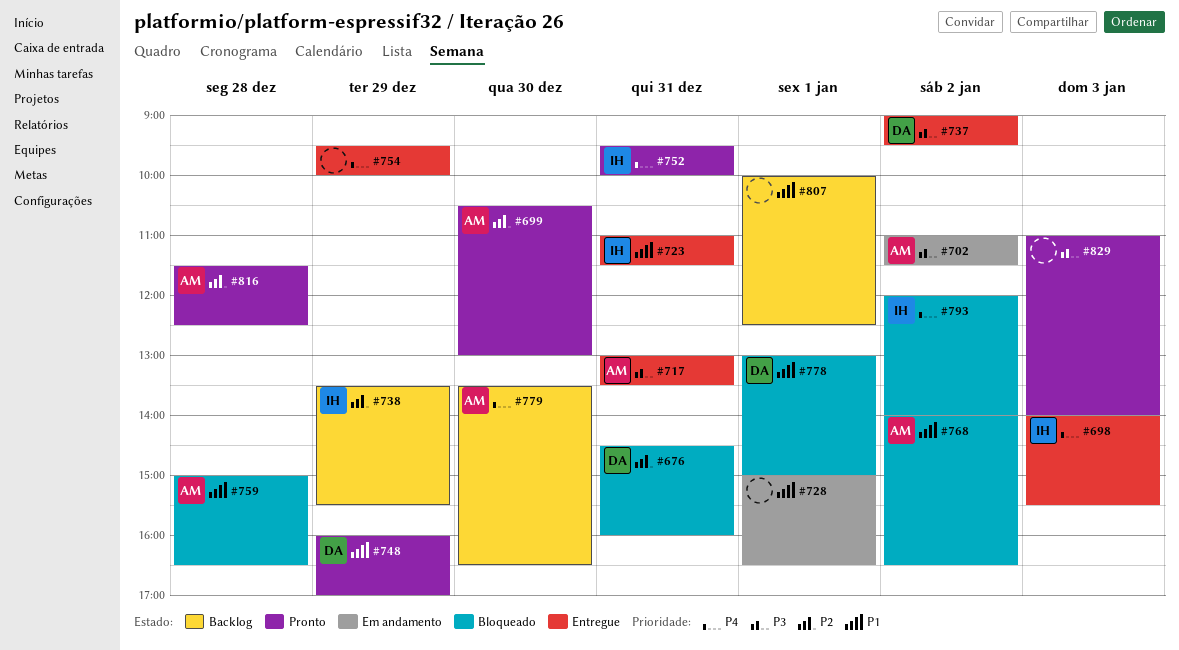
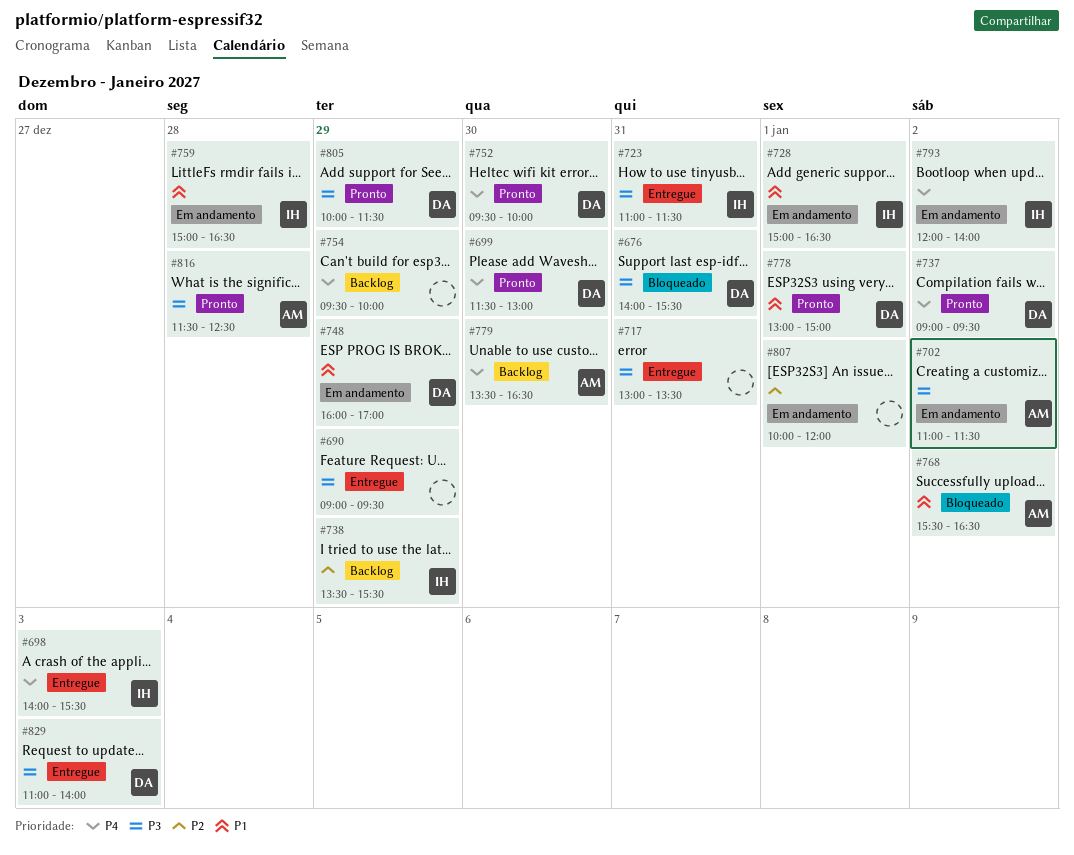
#676, priority: P2 -> P3
#676, begins: 14:30 -> 14:00
#676, ends: 16:00 -> 15:30
#690: none -> present
#699, owner: AM -> DA
#699, priority: P2 -> P4
#699, begins: 10:30 -> 11:30
#717, owner: AM -> none
#723, priority: P1 -> P3
#728, owner: none -> IH
#737, status: Entregue -> Pronto
#737, priority: P3 -> P4
#748, status: Pronto -> Em andamento
#752, owner: IH -> DA
#752, day: Dec 31 -> Dec 30
#754, status: Entregue -> Backlog
#759, status: Bloqueado -> Em andamento
#759, owner: AM -> IH
#768, begins: 14:00 -> 15:30
#778, status: Bloqueado -> Pronto
#793, status: Bloqueado -> Em andamento
#805: none -> present
#807, status: Backlog -> Em andamento
#807, priority: P1 -> P2
#807, ends: 12:30 -> 12:00
#816, priority: P2 -> P3
#829, status: Pronto -> Entregue
#829, owner: none -> DA

